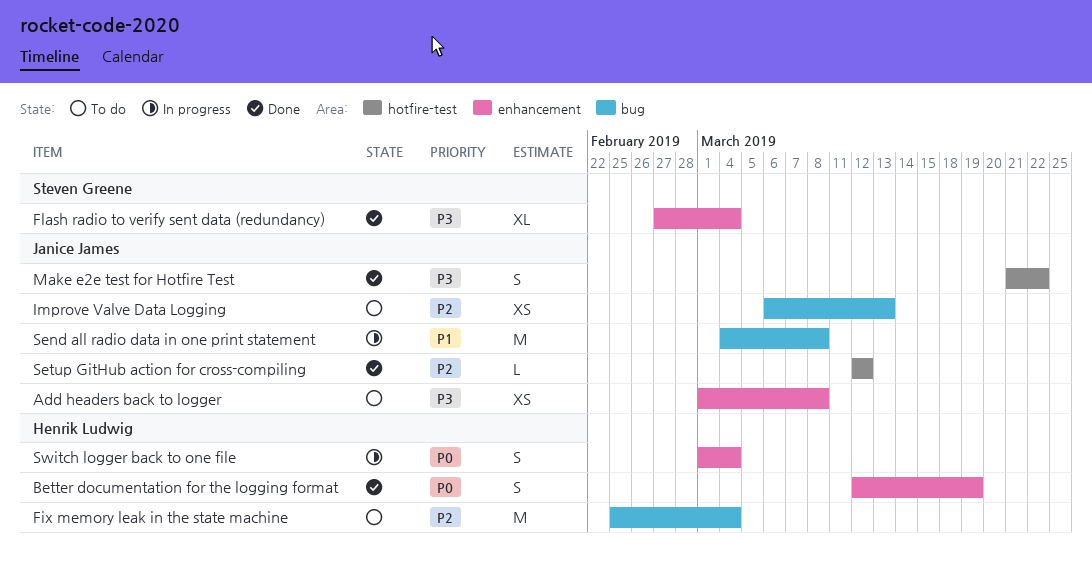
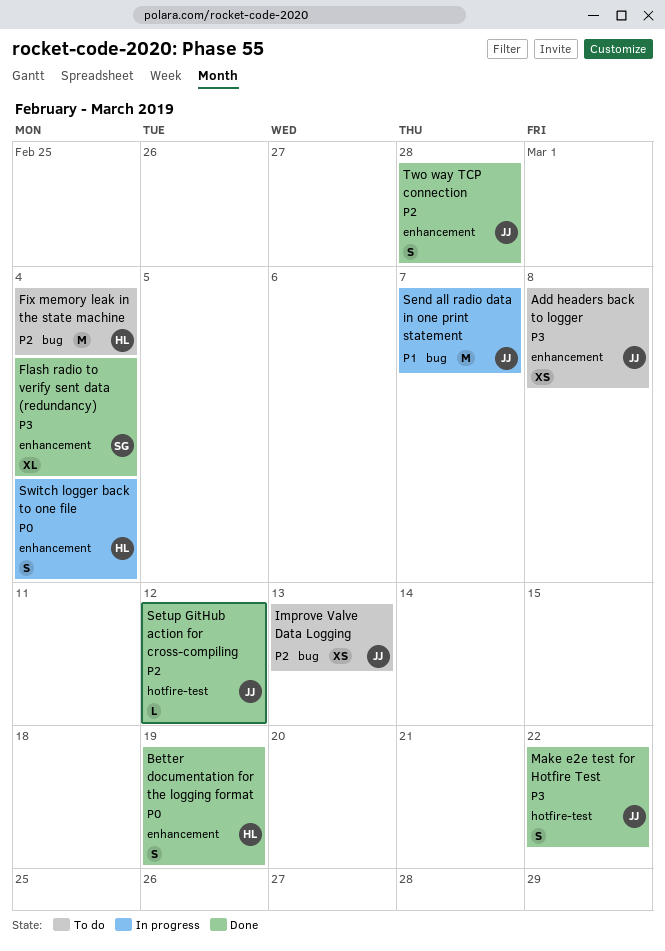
Send all radio data in one print statement, due: Mar 8 -> Mar 7
Two way TCP connection: none -> present

